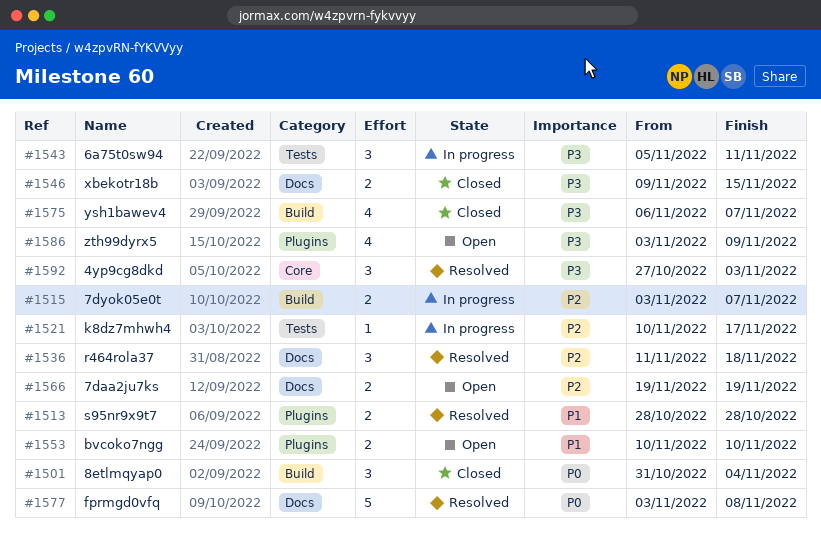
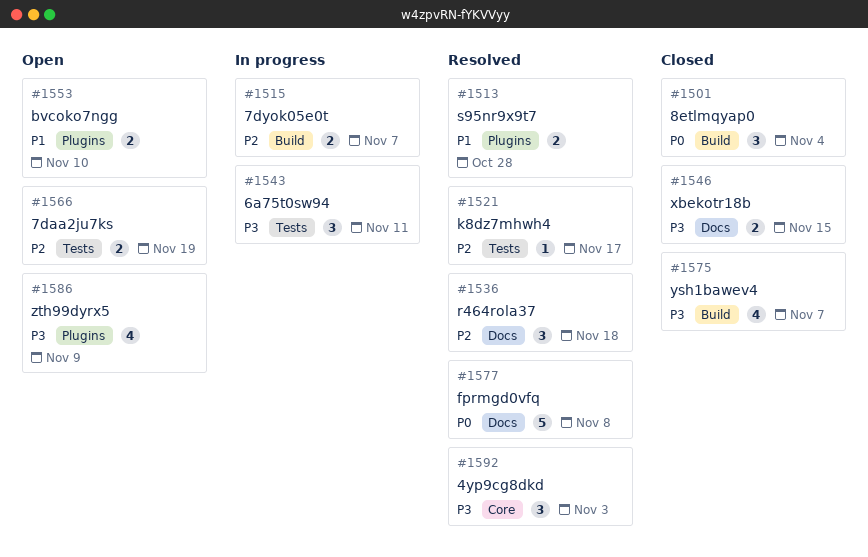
#1521, status: In progress -> Resolved
#1566, label: Docs -> Tests

